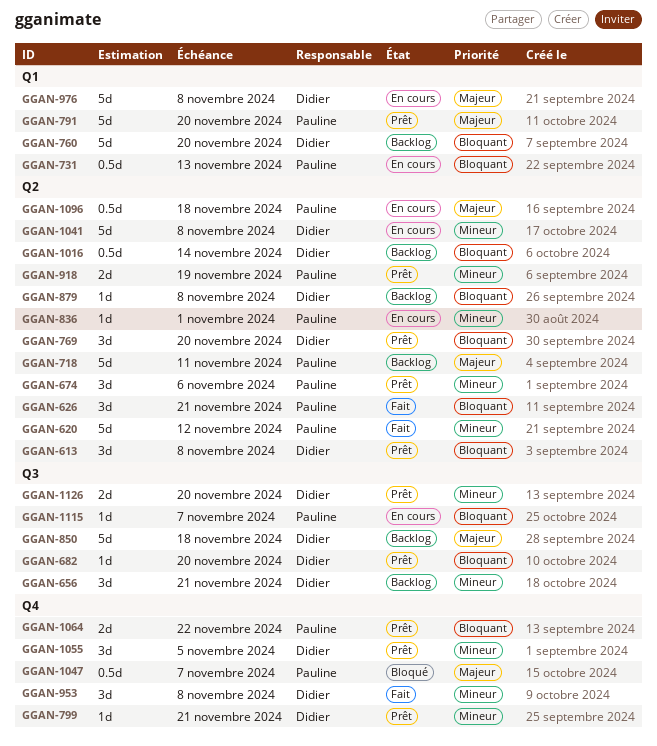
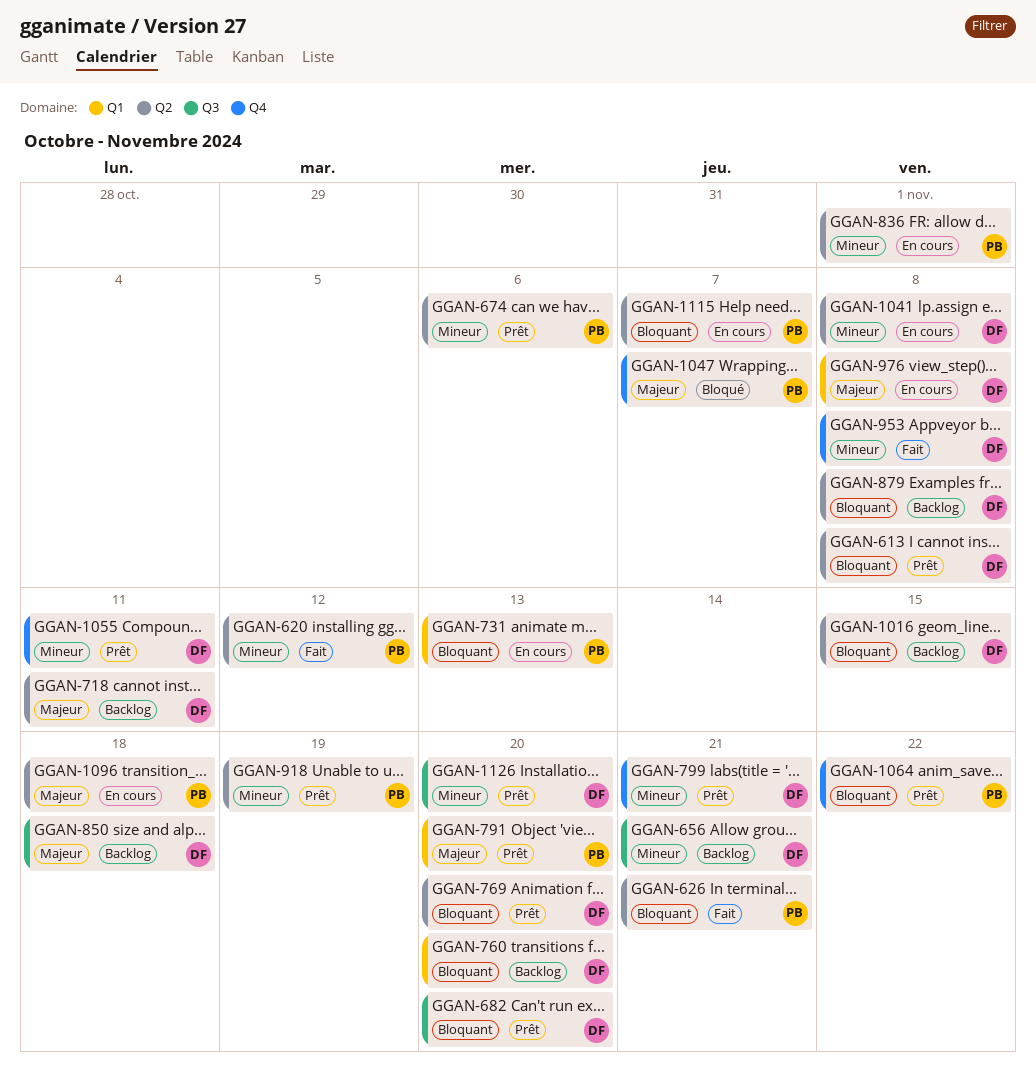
GGAN-718, owner: Pauline -> Didier
GGAN-1016, due: Nov 14 -> Nov 15
GGAN-1055, due: Nov 5 -> Nov 11
GGAN-1115, label: Q3 -> Q2

